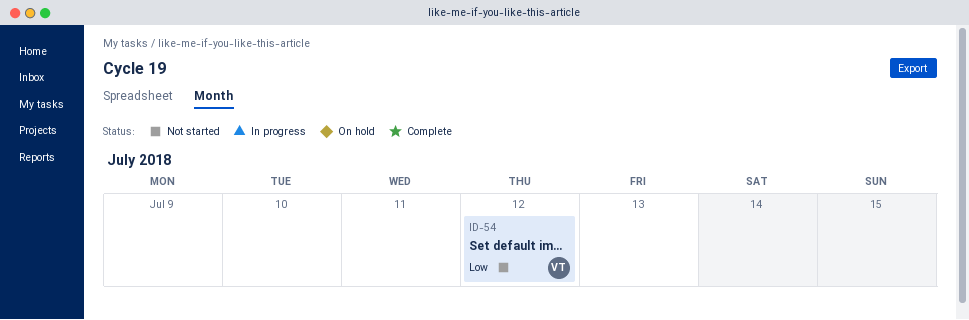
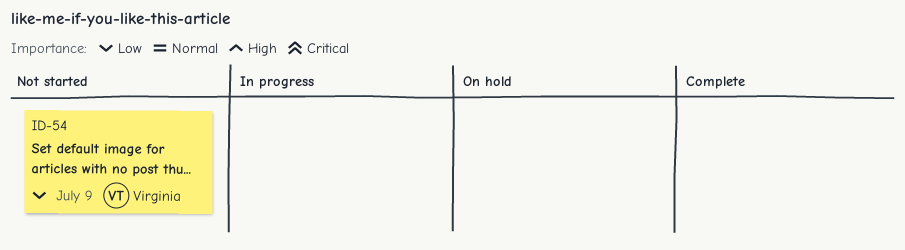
ID-54, due: Jul 12 -> Jul 9

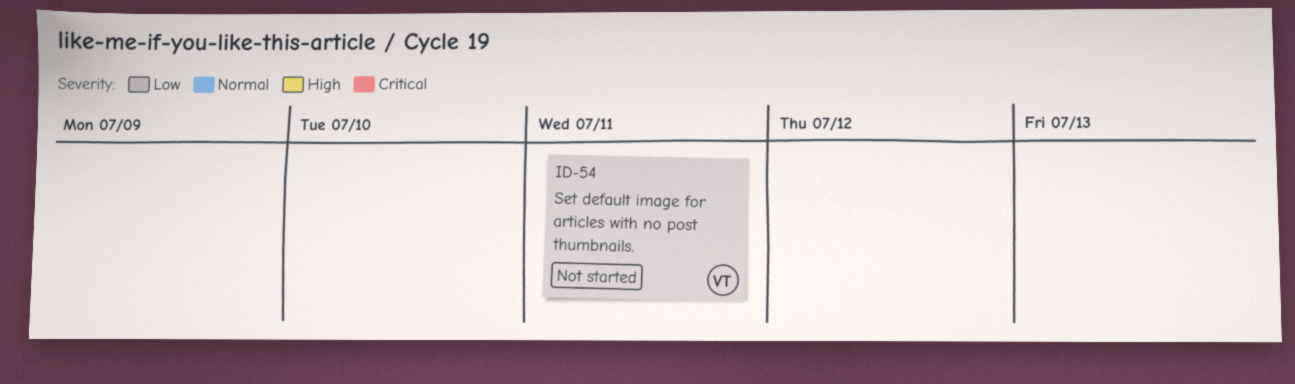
ID-54, due: Jul 9 -> Jul 11

